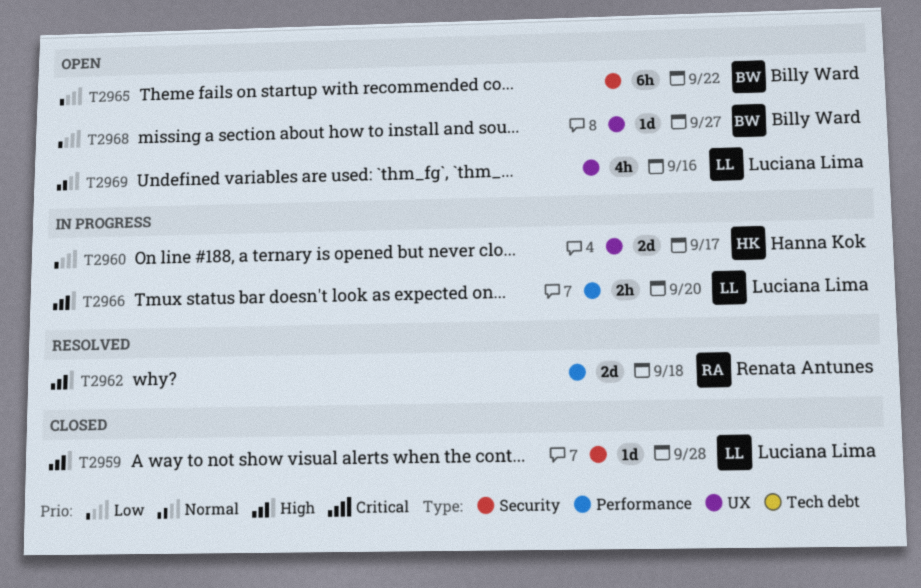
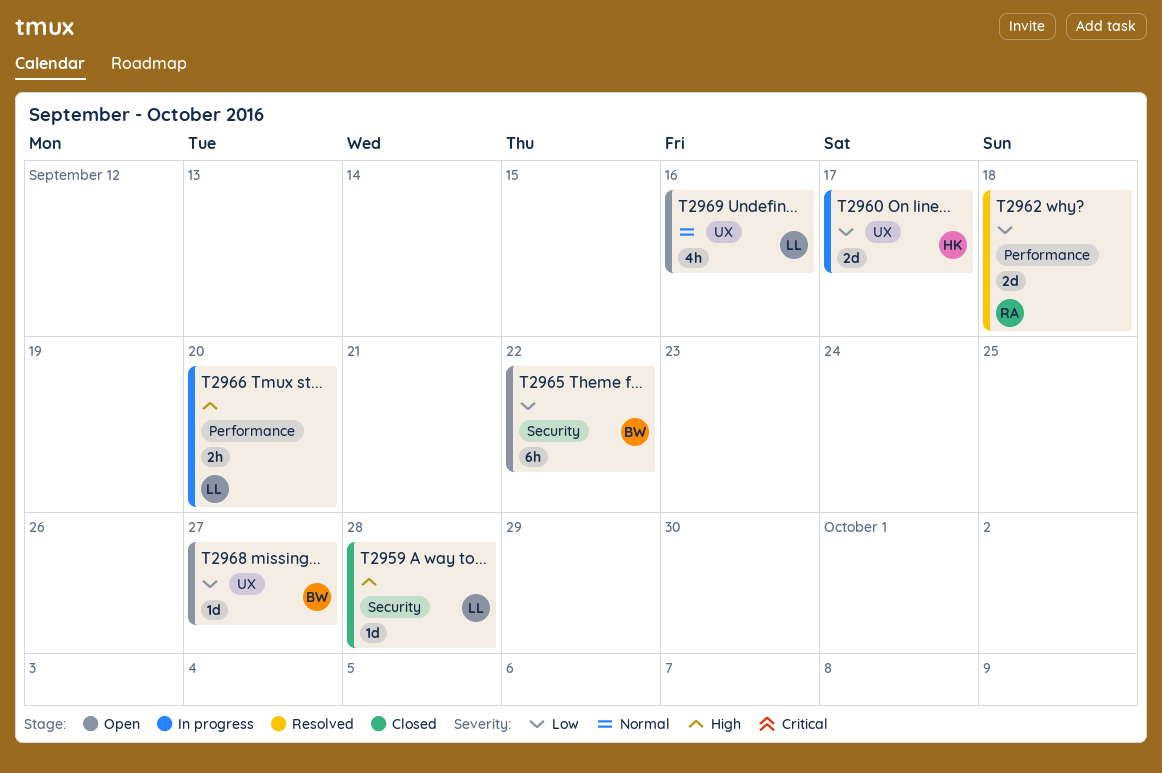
T2962, priority: High -> Low

